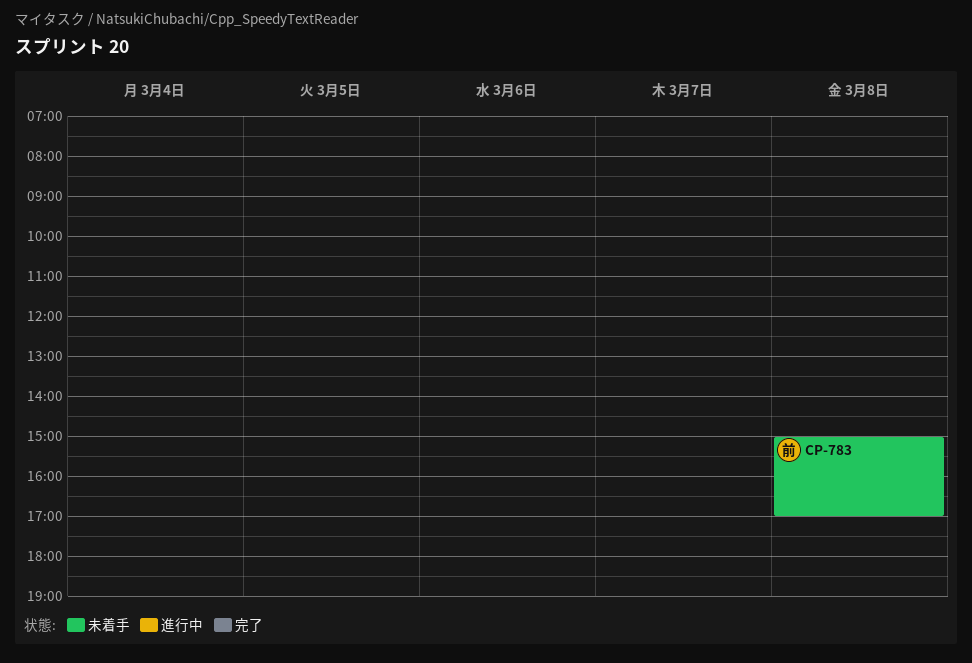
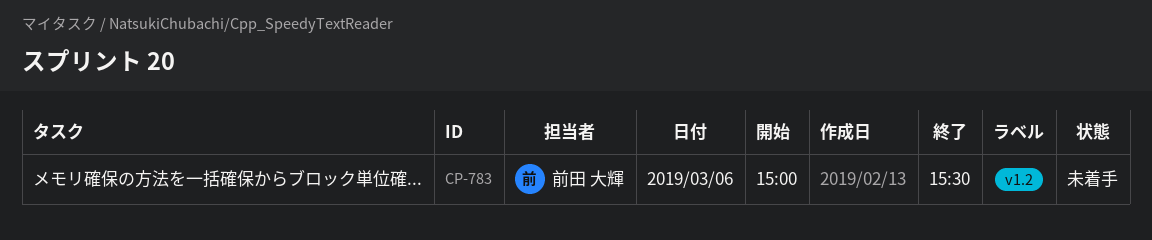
CP-783, day: Mar 8 -> Mar 6
CP-783, ends: 17:00 -> 15:30

